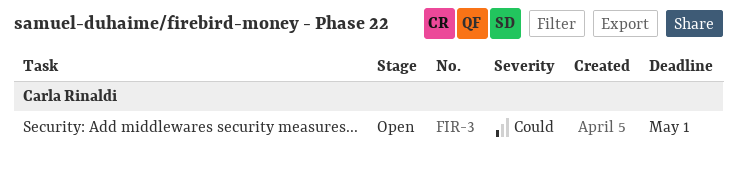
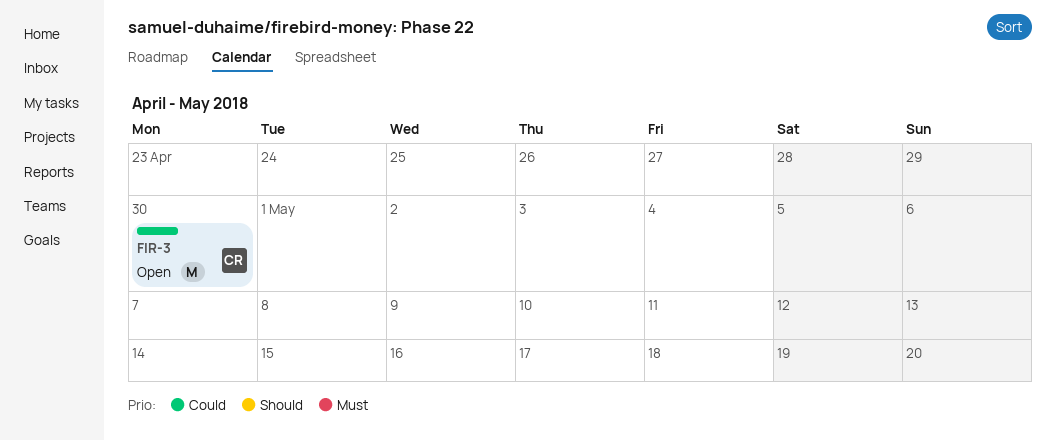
FIR-3, due: May 1 -> Apr 30

